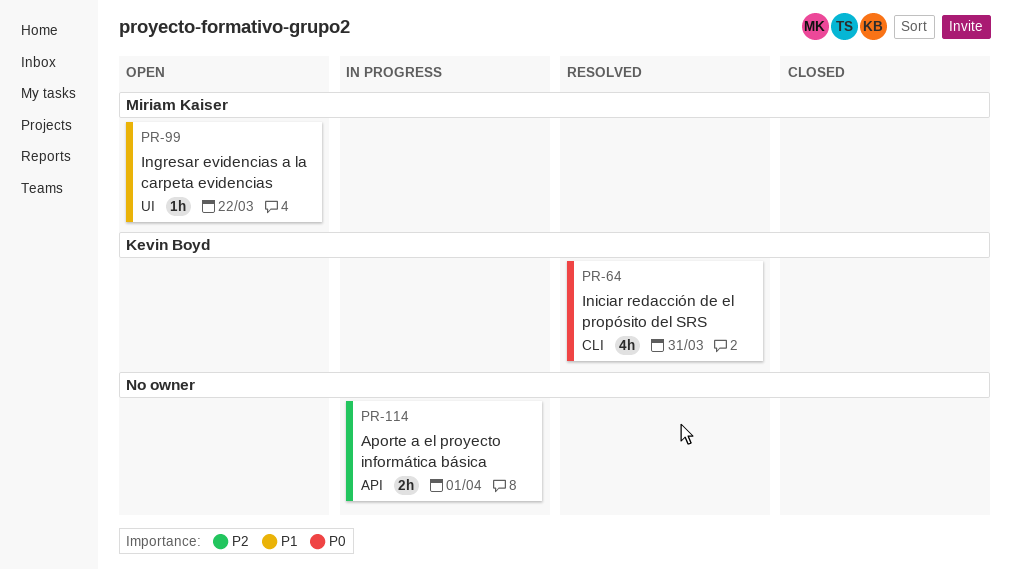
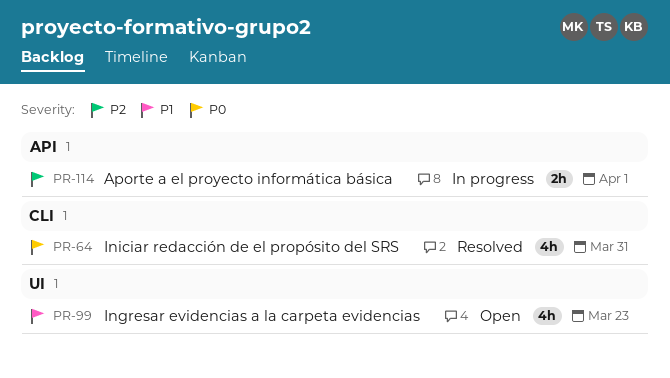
PR-99, estimate: 1h -> 4h
PR-99, due: Mar 22 -> Mar 23

